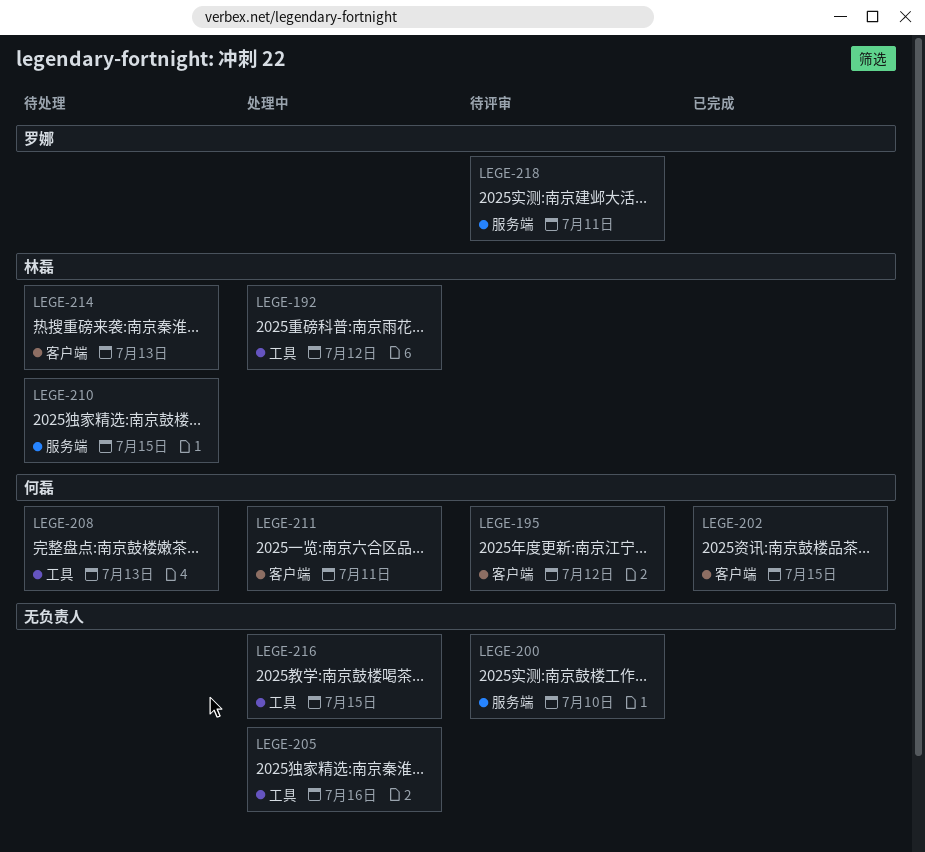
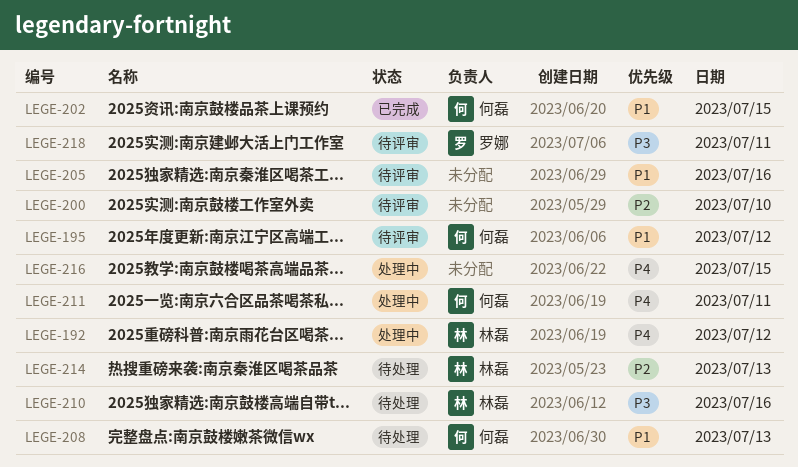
LEGE-205, status: 处理中 -> 待评审
LEGE-210, day: Jul 15 -> Jul 16

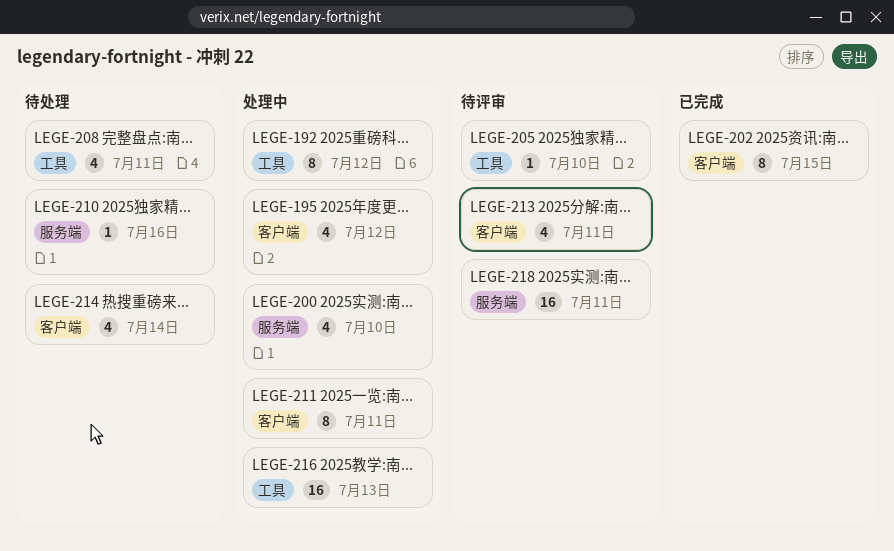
LEGE-195, status: 待评审 -> 处理中
LEGE-200, status: 待评审 -> 处理中
LEGE-205, day: Jul 16 -> Jul 10
LEGE-208, day: Jul 13 -> Jul 11
LEGE-213: none -> present
LEGE-214, day: Jul 13 -> Jul 14
LEGE-216, day: Jul 15 -> Jul 13

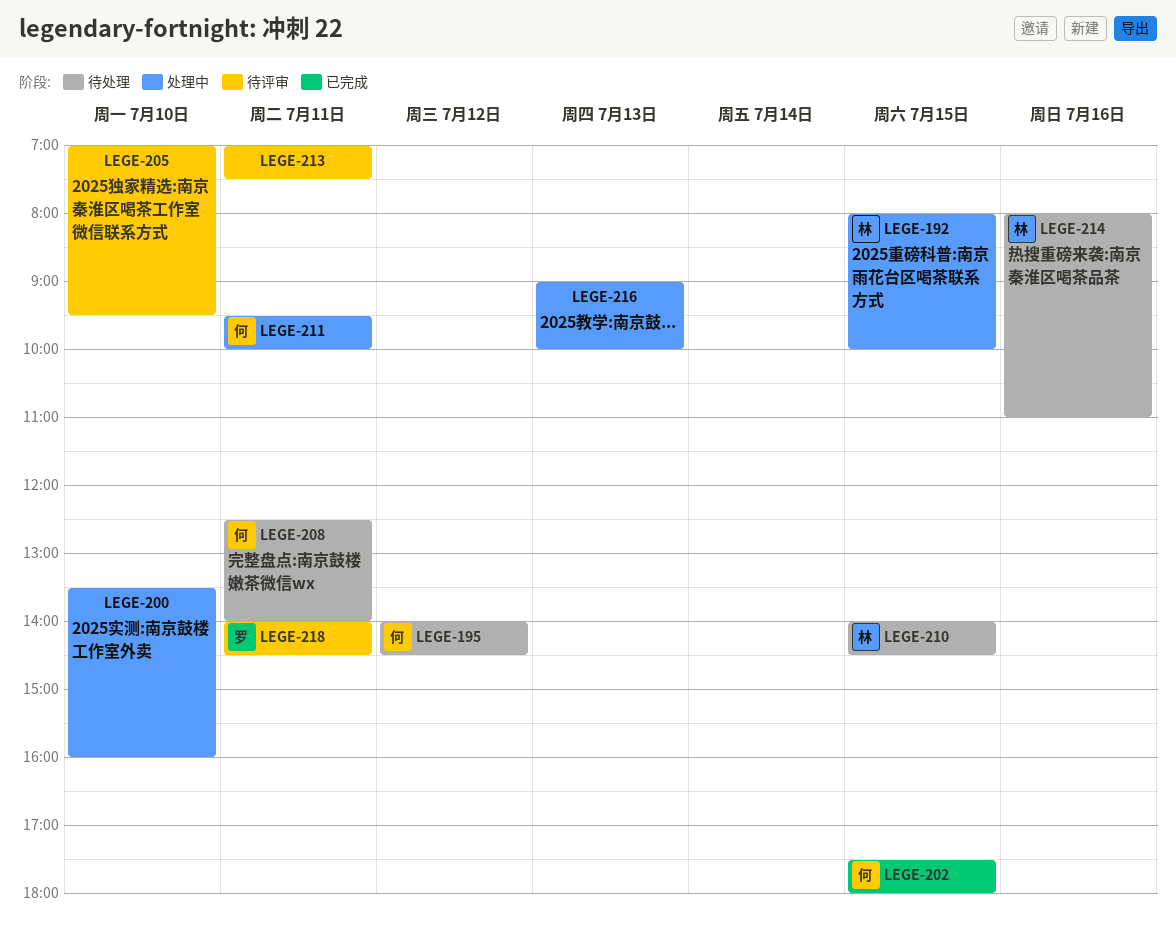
LEGE-192, day: Jul 12 -> Jul 15
LEGE-195, status: 处理中 -> 待处理
LEGE-210, day: Jul 16 -> Jul 15
LEGE-214, day: Jul 14 -> Jul 16

